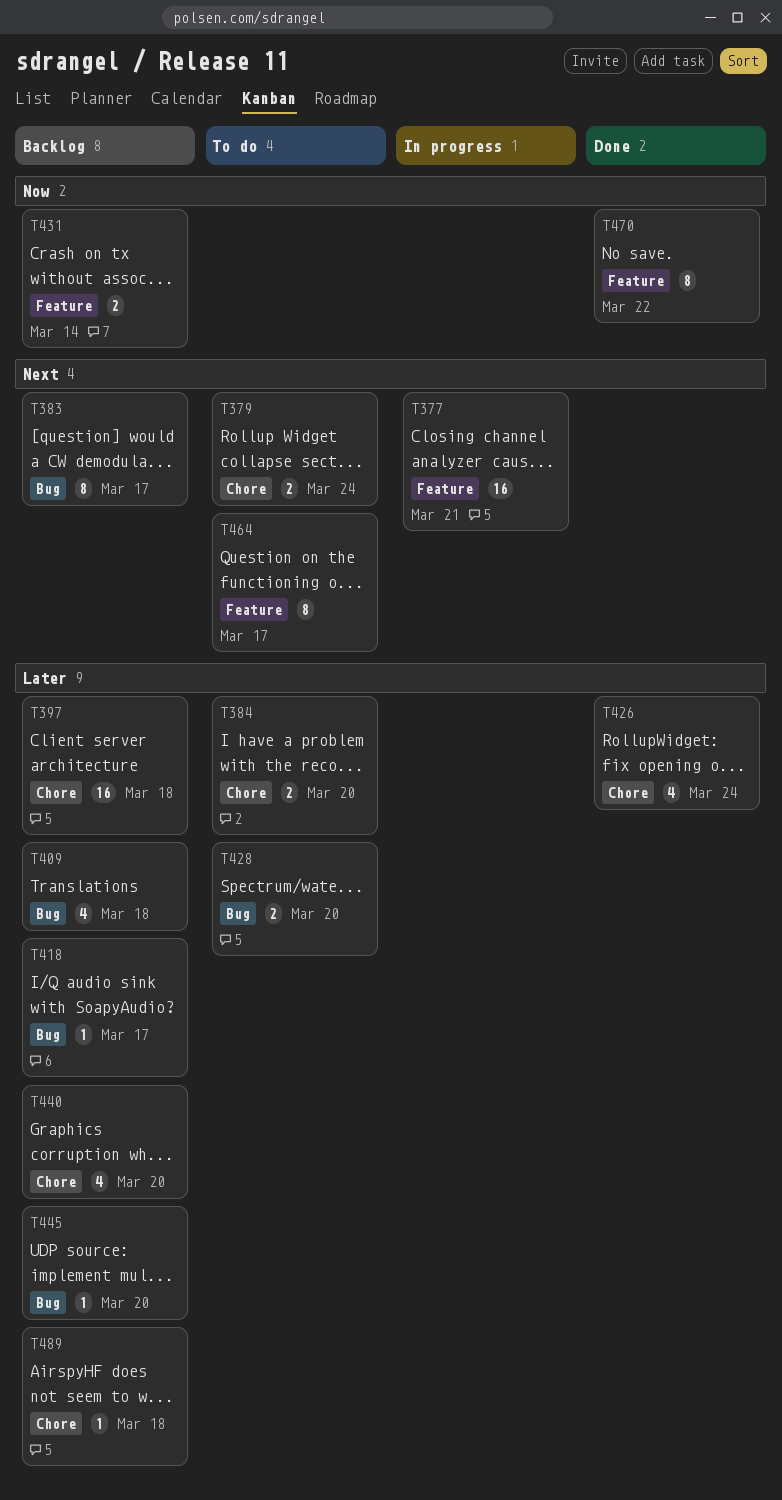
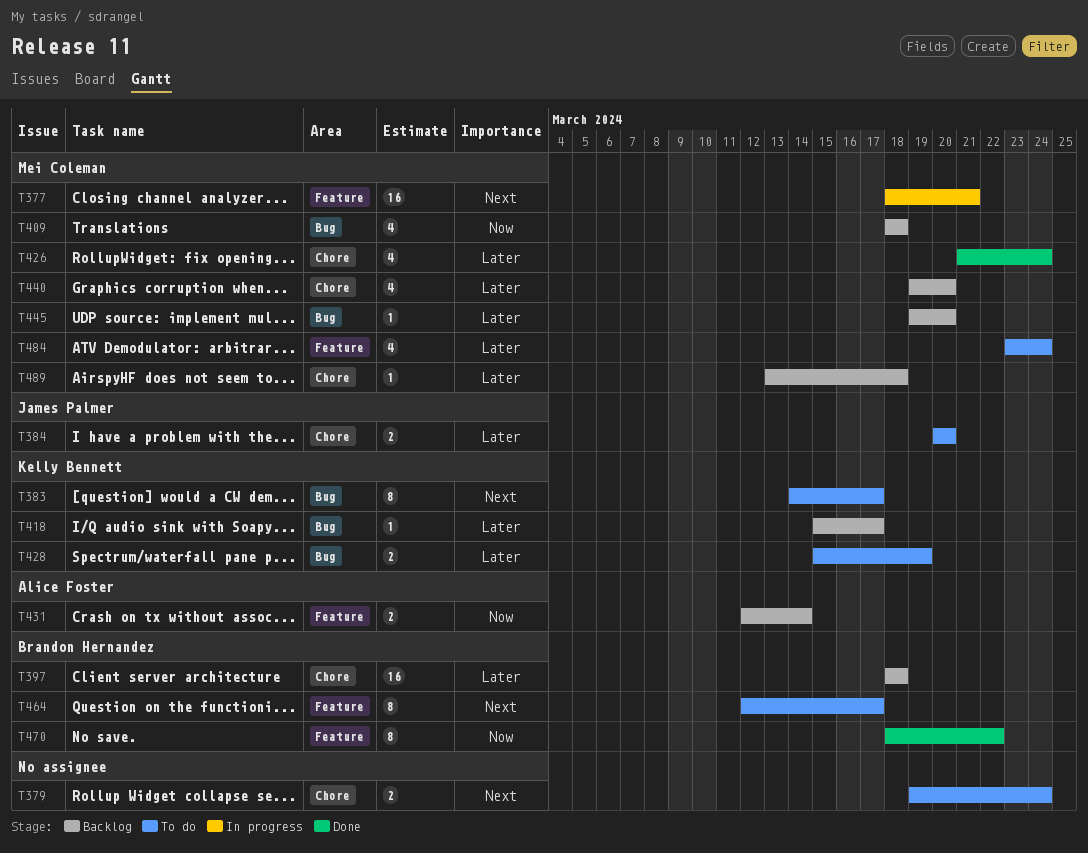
T383, status: Backlog -> To do
T409, priority: Later -> Now
T428, due: Mar 20 -> Mar 19
T484: none -> present

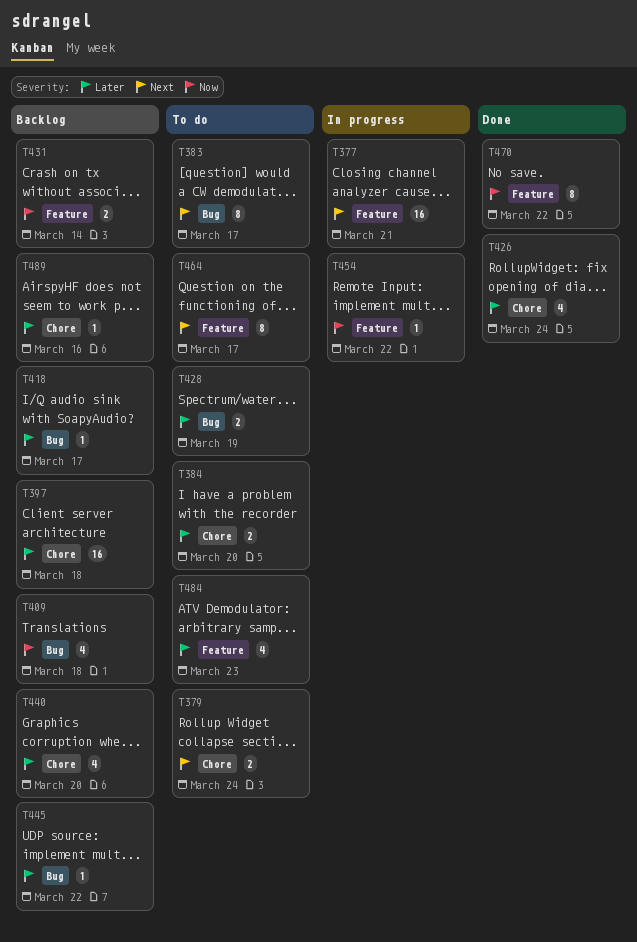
T445, due: Mar 20 -> Mar 22
T454: none -> present
T484, due: Mar 24 -> Mar 23
T489, due: Mar 18 -> Mar 16

